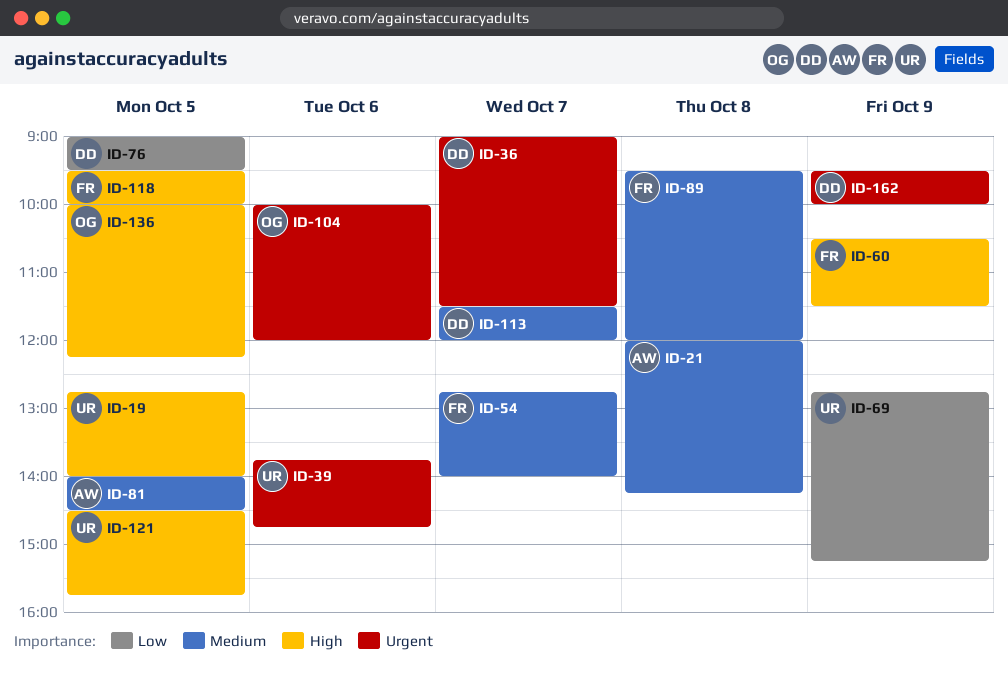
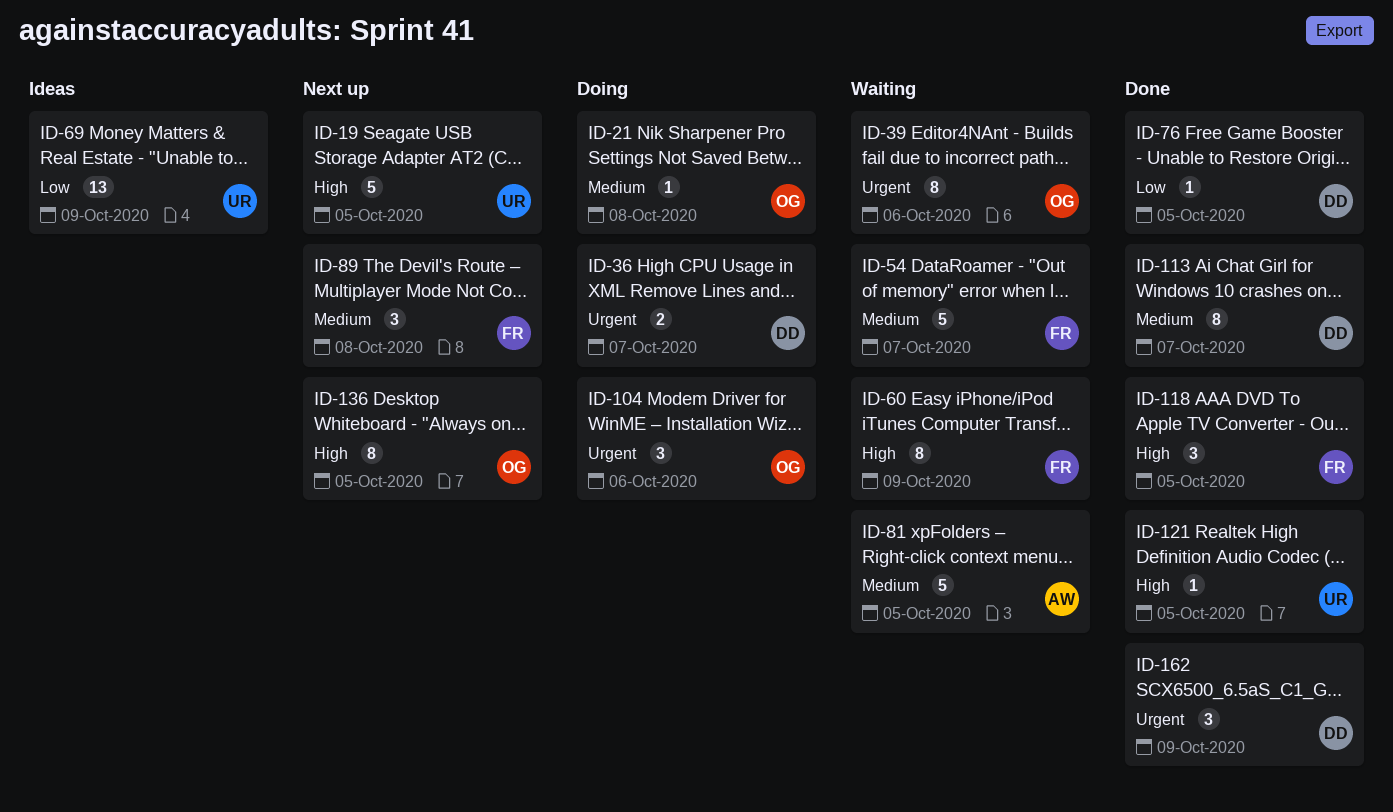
ID-21, owner: AW -> OG
ID-39, owner: UR -> OG

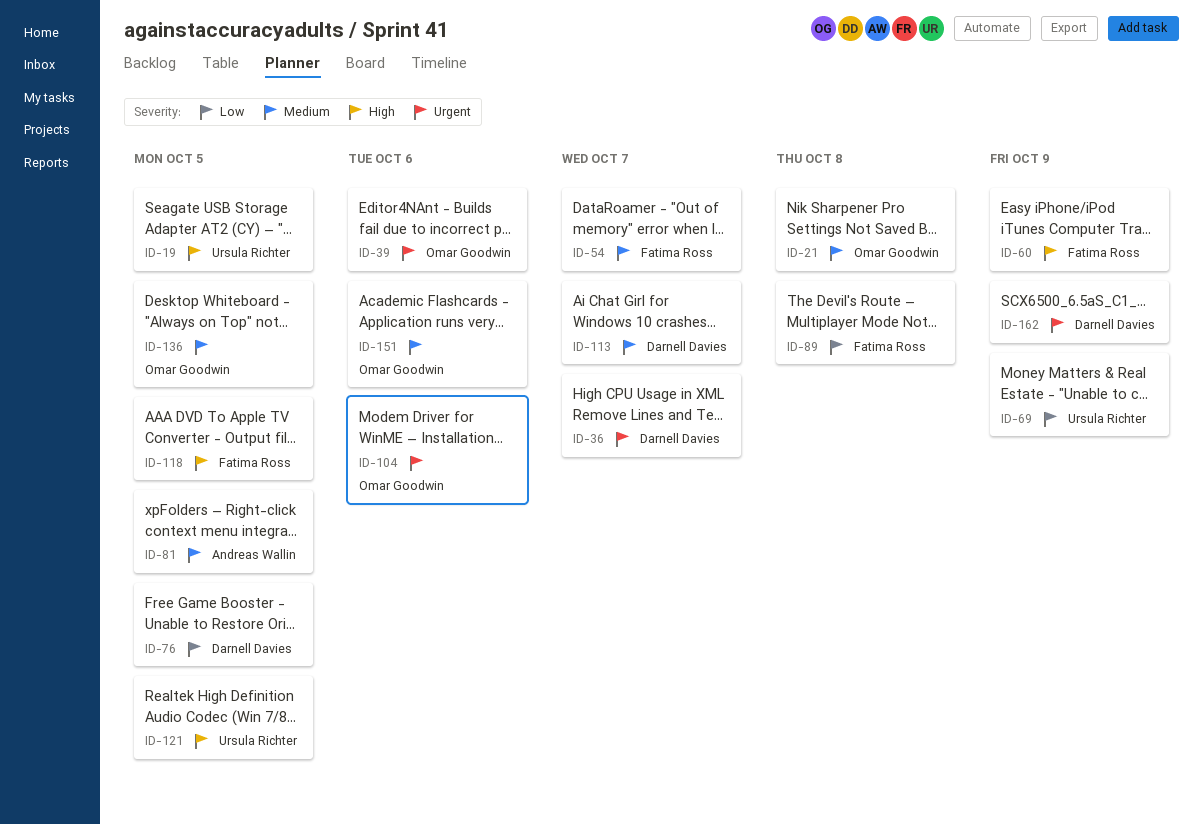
ID-89, priority: Medium -> Low
ID-136, priority: High -> Medium
ID-151: none -> present

